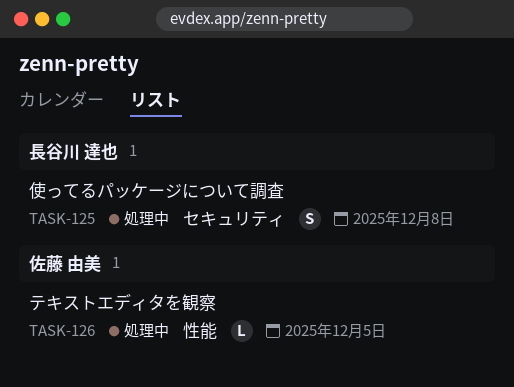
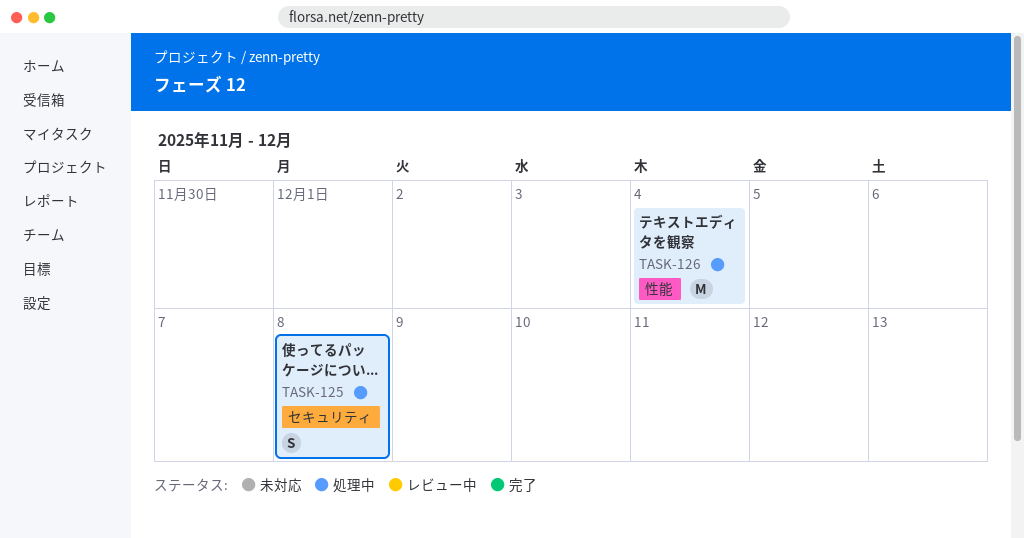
TASK-126, estimate: L -> M
TASK-126, due: Dec 5 -> Dec 4

